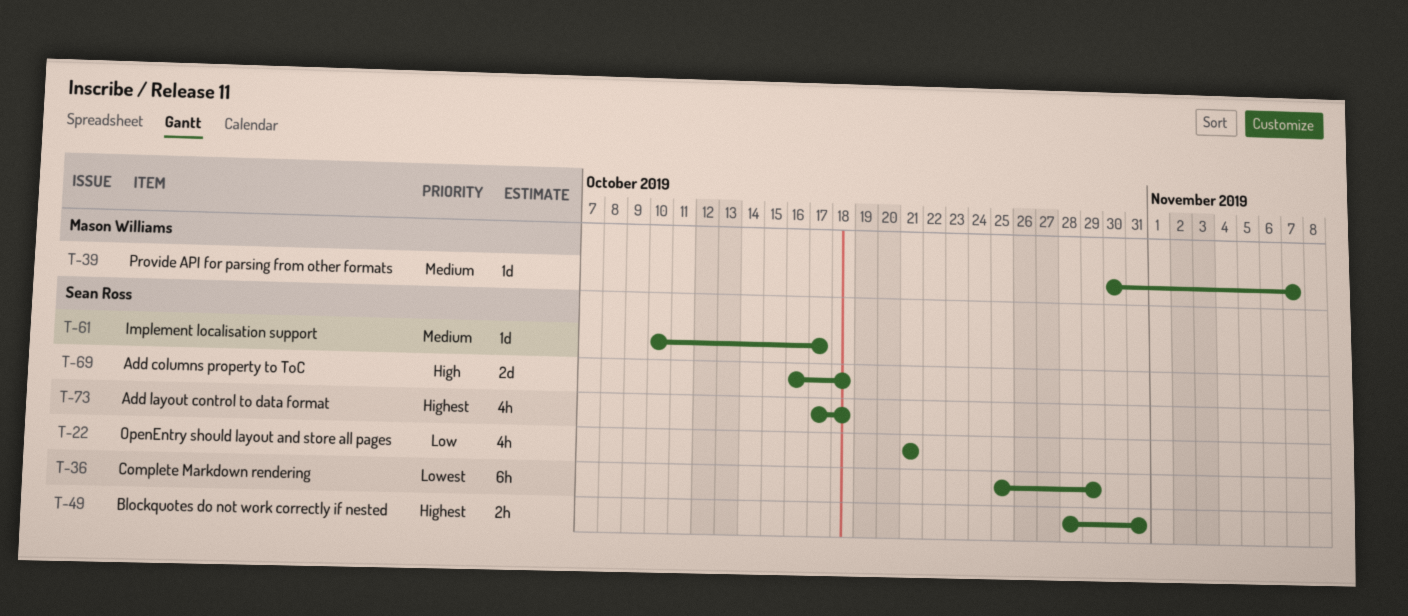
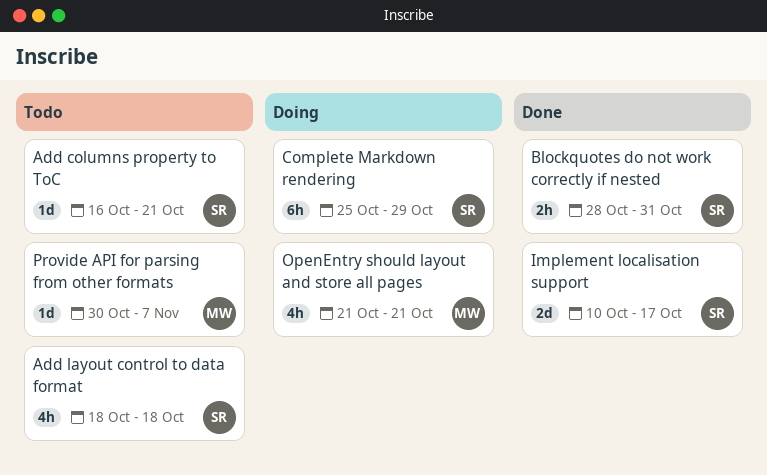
Add columns property to ToC, estimate: 2d -> 1d
Add columns property to ToC, due: Oct 18 -> Oct 21
Add layout control to data format, start: Oct 17 -> Oct 18
Implement localisation support, estimate: 1d -> 2d
OpenEntry should layout and store all pages, owner: Sean Ross -> Mason Williams

